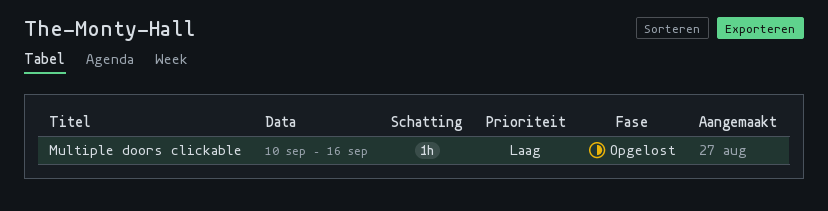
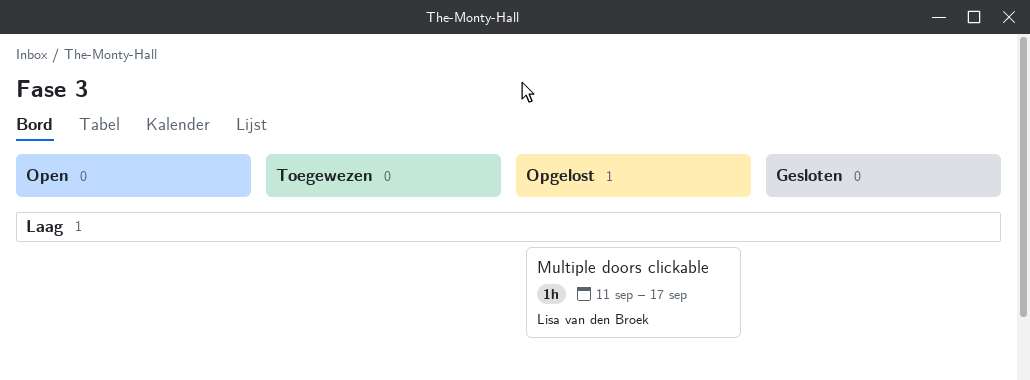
Multiple doors clickable, start: Sep 10 -> Sep 11
Multiple doors clickable, due: Sep 16 -> Sep 17

